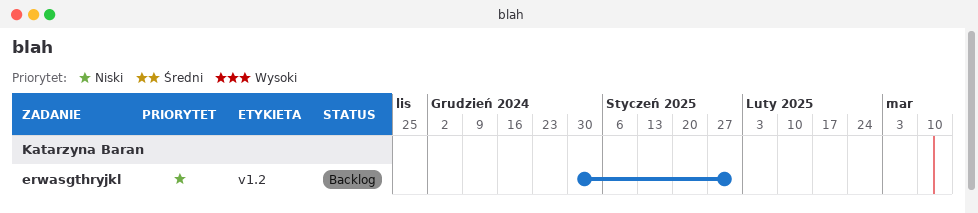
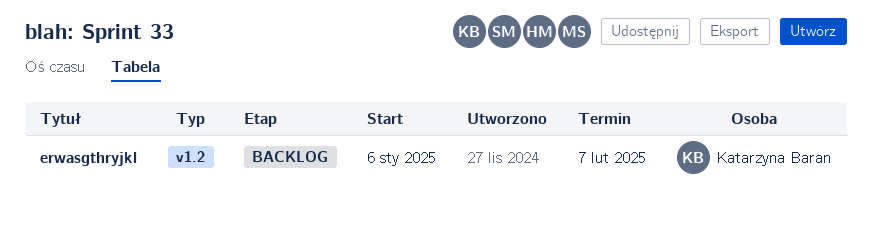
erwasgthryjkl, start: Dec 30 -> Jan 6
erwasgthryjkl, due: Jan 31 -> Feb 7

